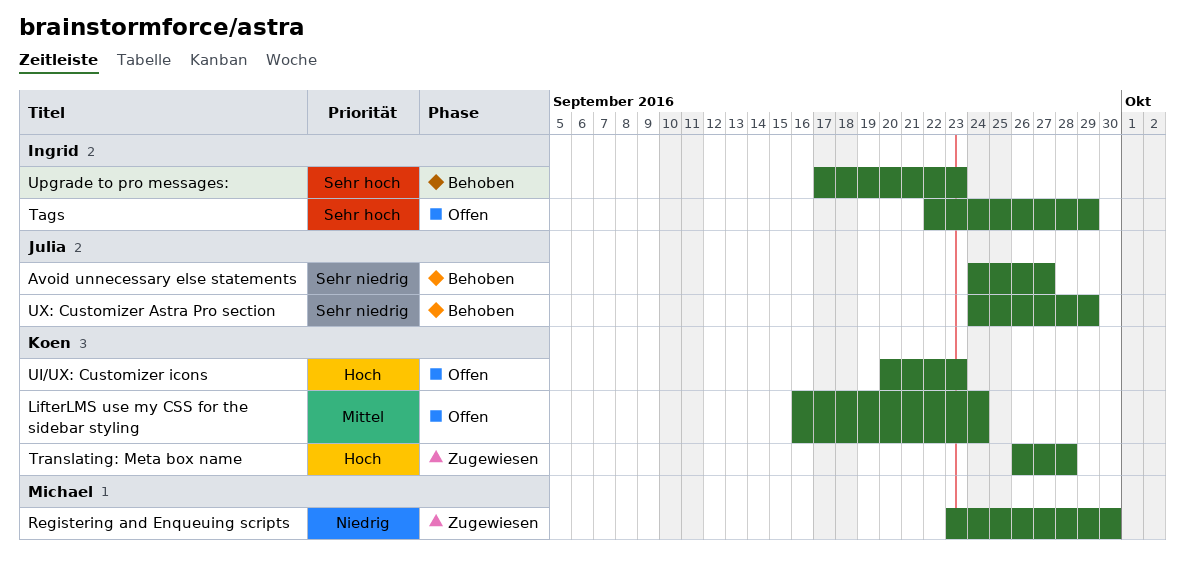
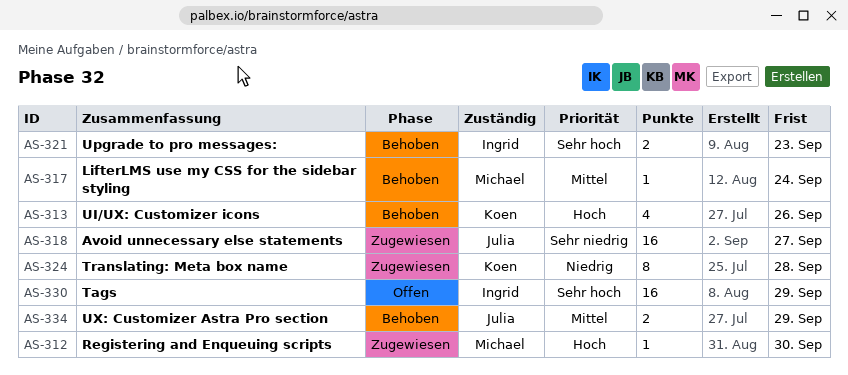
Avoid unnecessary else statements, status: Behoben -> Zugewiesen
LifterLMS use my CSS for the sidebar styling, status: Offen -> Behoben
LifterLMS use my CSS for the sidebar styling, owner: Koen -> Michael
Registering and Enqueuing scripts, priority: Niedrig -> Hoch
Translating: Meta box name, priority: Hoch -> Niedrig
UI/UX: Customizer icons, status: Offen -> Behoben
UI/UX: Customizer icons, due: Sep 23 -> Sep 26
UX: Customizer Astra Pro section, priority: Sehr niedrig -> Mittel

